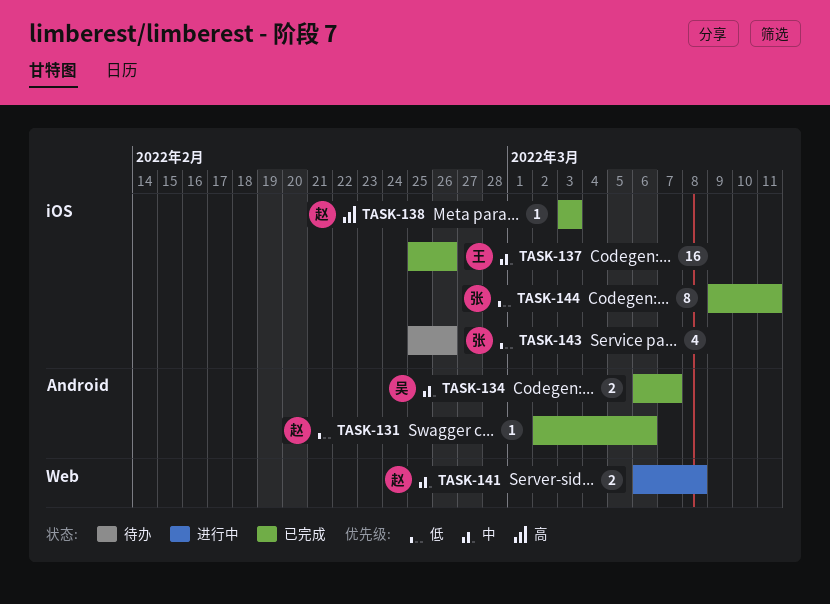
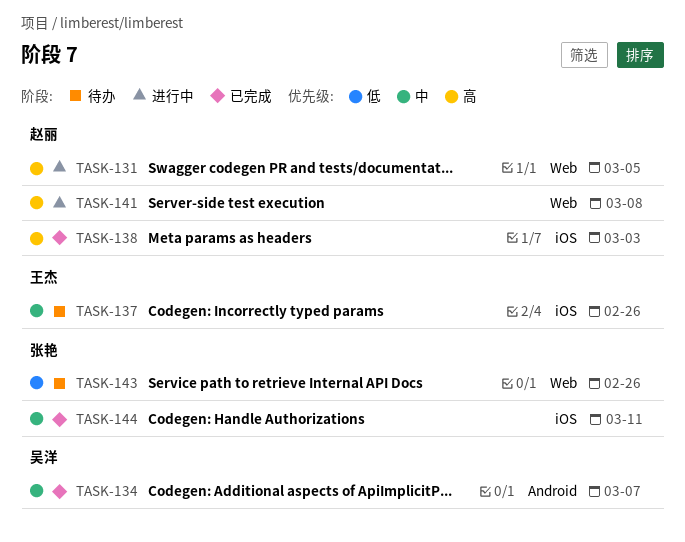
TASK-131, status: 已完成 -> 进行中
TASK-131, priority: 低 -> 高
TASK-131, label: Android -> Web
TASK-131, due: Mar 6 -> Mar 5
TASK-137, status: 已完成 -> 待办
TASK-141, priority: 中 -> 高
TASK-143, label: iOS -> Web
TASK-144, priority: 低 -> 中

